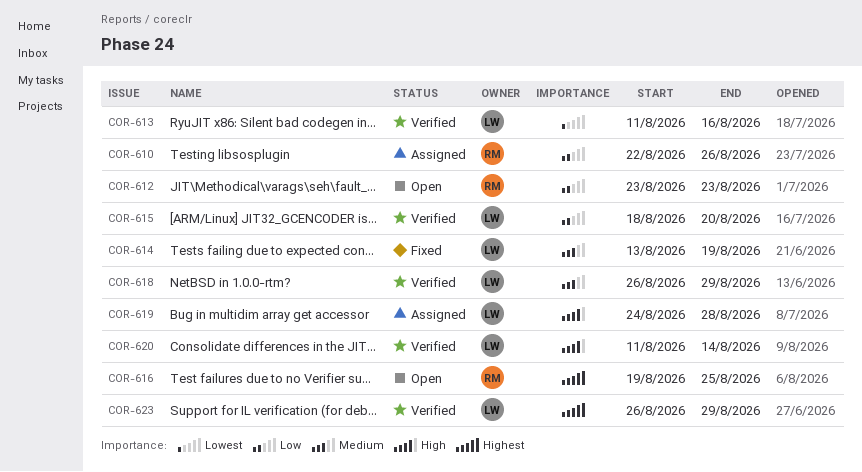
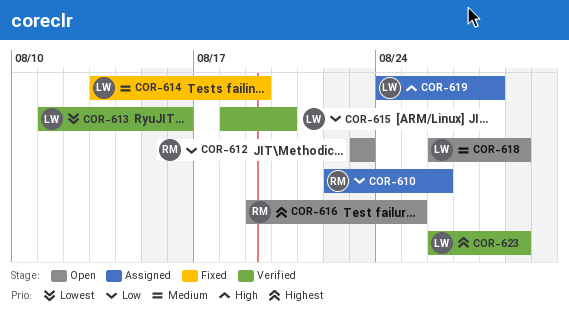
COR-618, status: Verified -> Open
COR-620: present -> none

